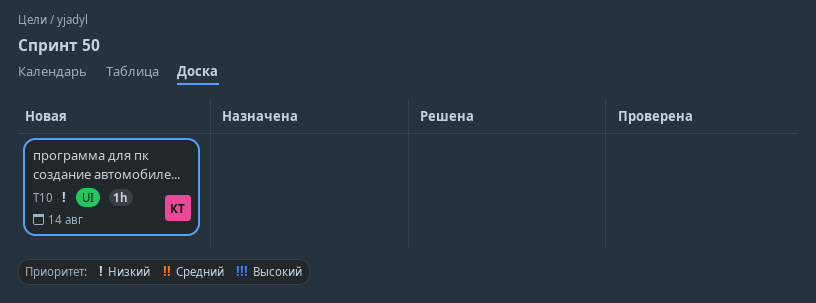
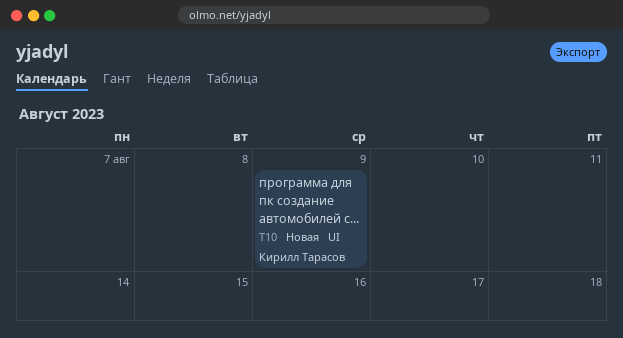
T10, due: Aug 14 -> Aug 9

